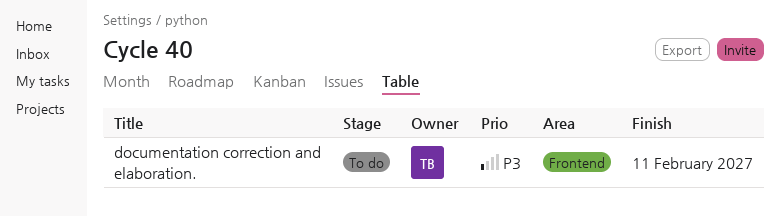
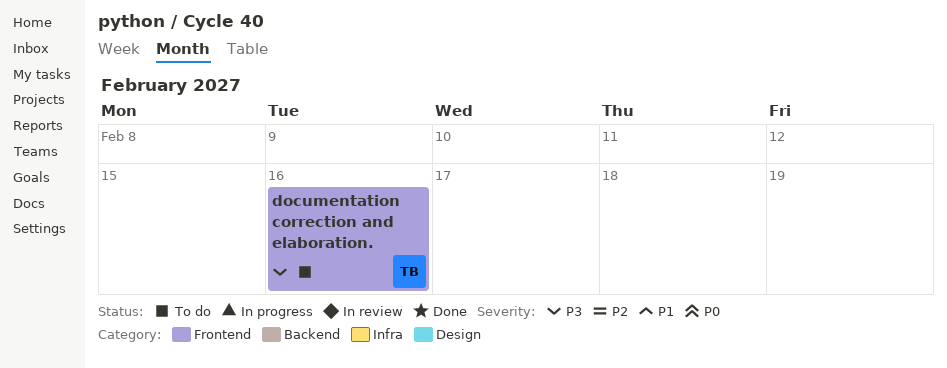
documentation correction and elaboration., due: Feb 11 -> Feb 16

